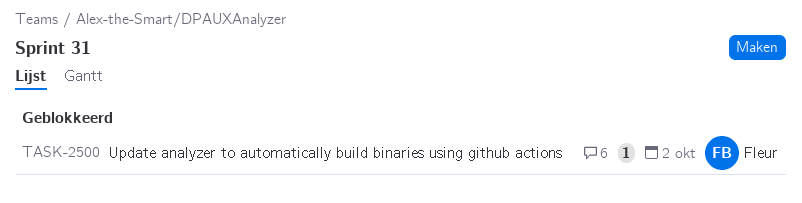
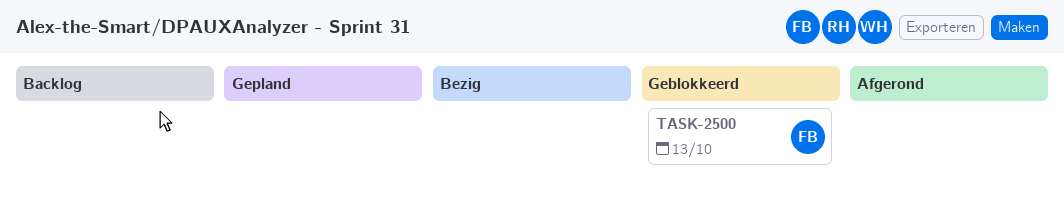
TASK-2500, due: Oct 2 -> Oct 13

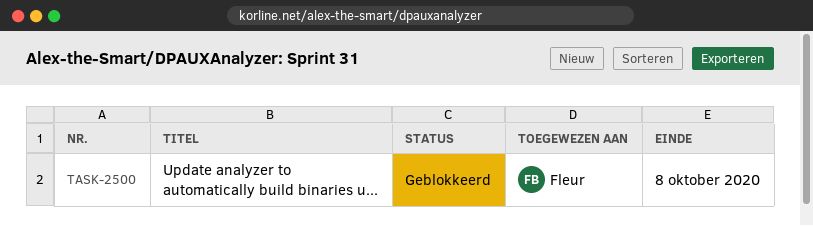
TASK-2500, due: Oct 13 -> Oct 8

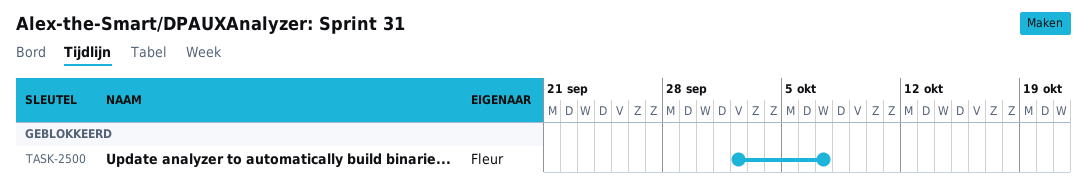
TASK-2500, due: Oct 8 -> Oct 7

